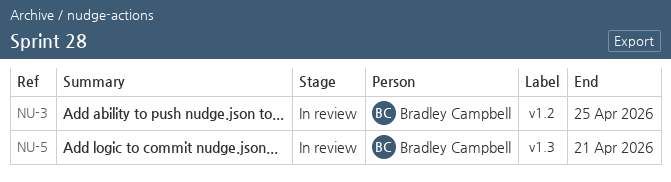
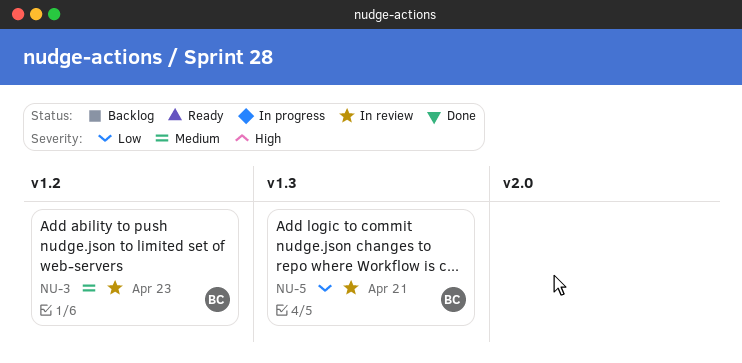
NU-3, due: Apr 25 -> Apr 23

